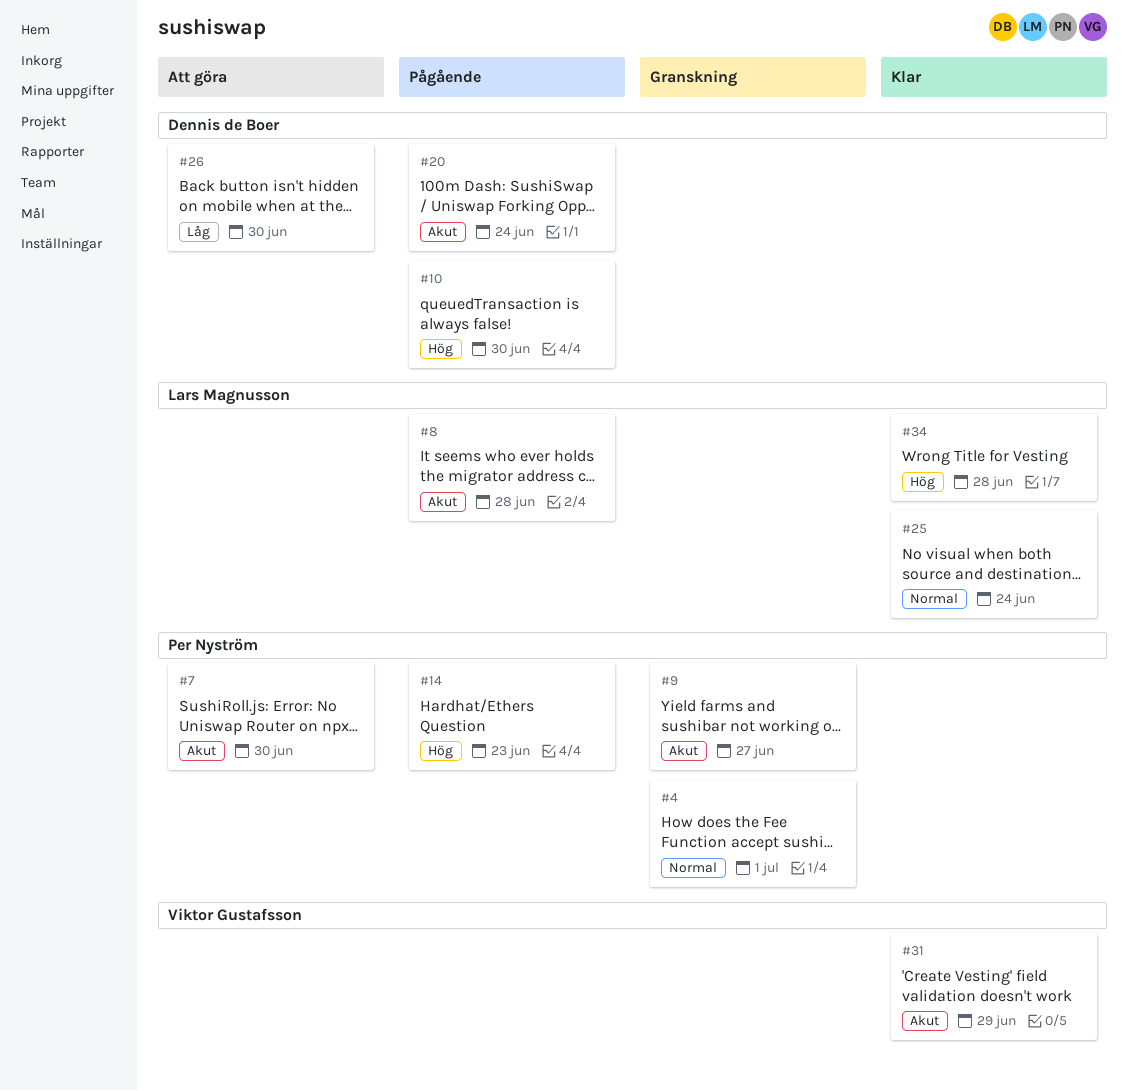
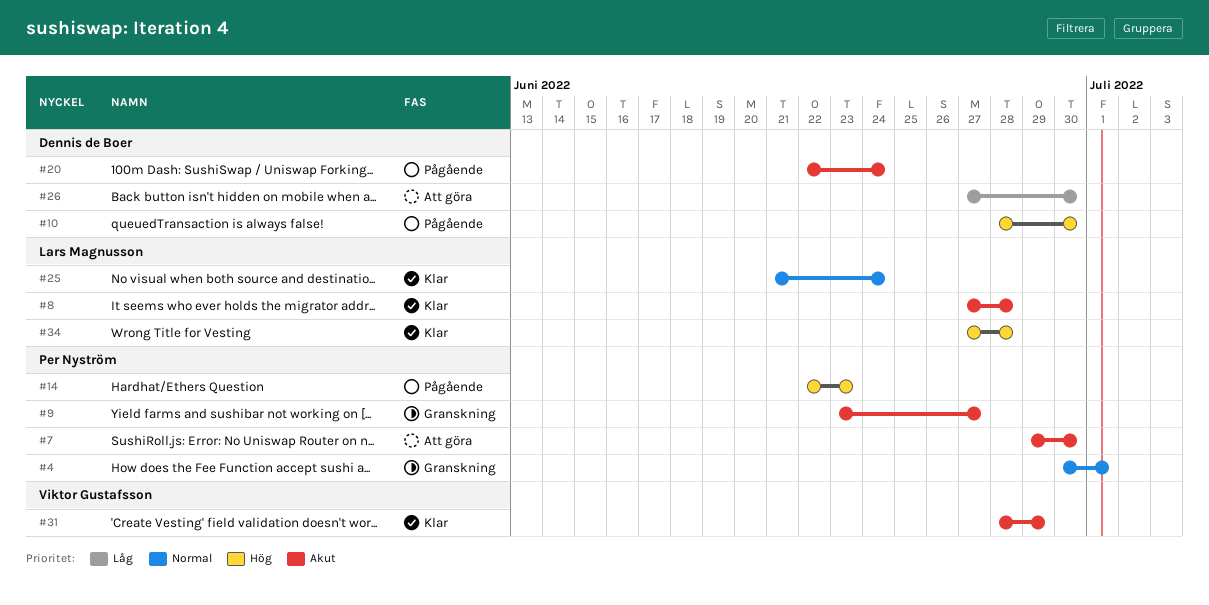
#8, status: Pågående -> Klar

